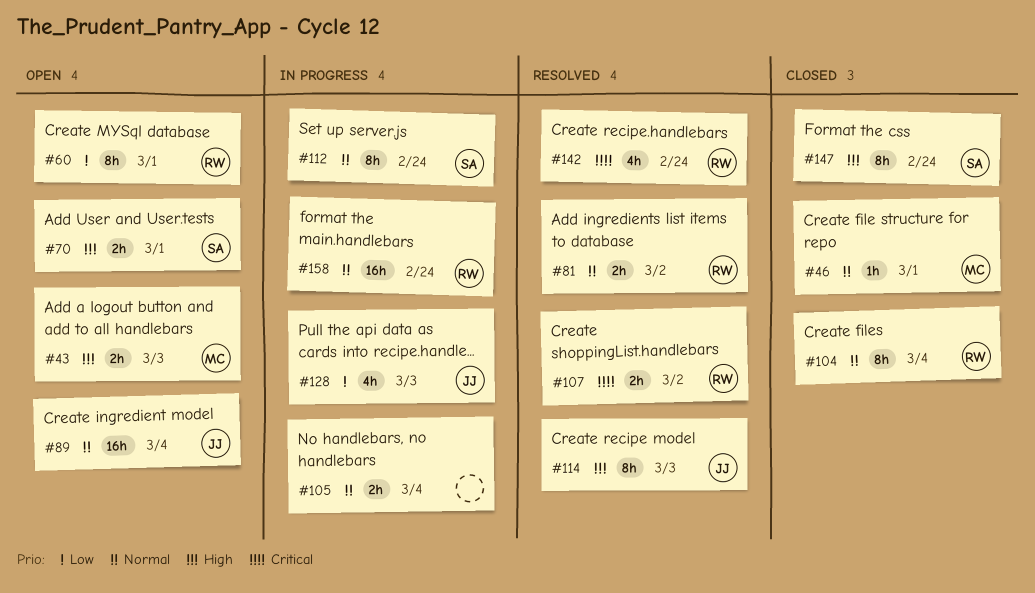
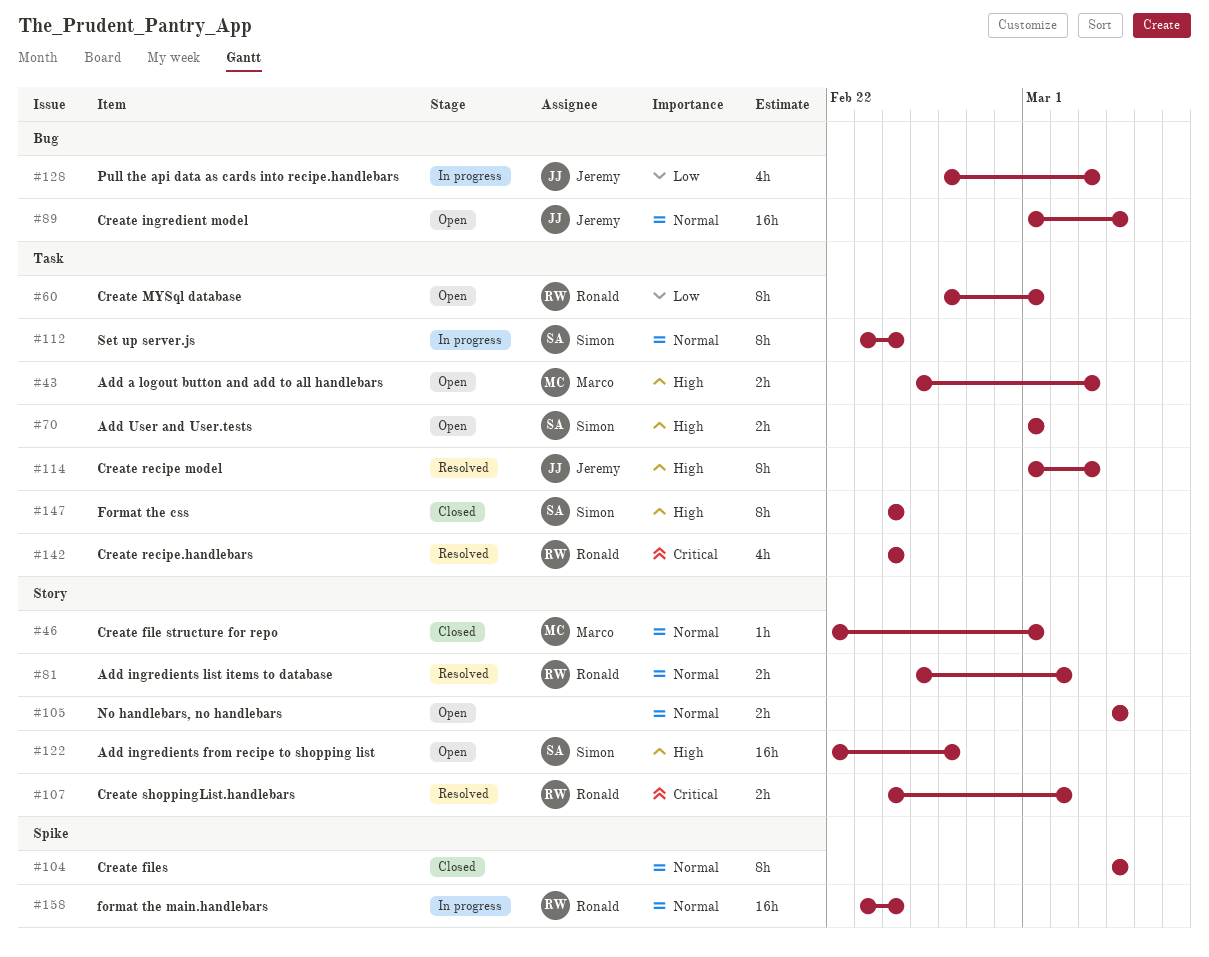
#104, owner: Ronald -> none
#105, status: In progress -> Open
#122: none -> present

